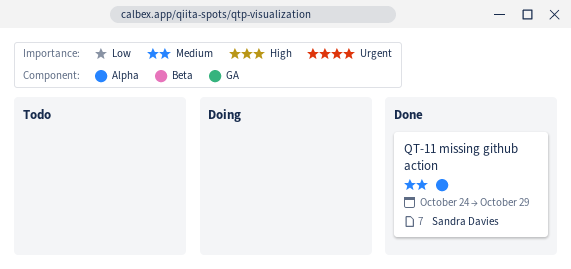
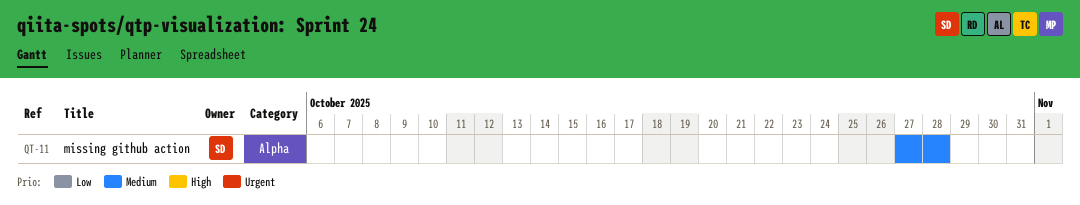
QT-11, start: Oct 24 -> Oct 27
QT-11, due: Oct 29 -> Oct 28

